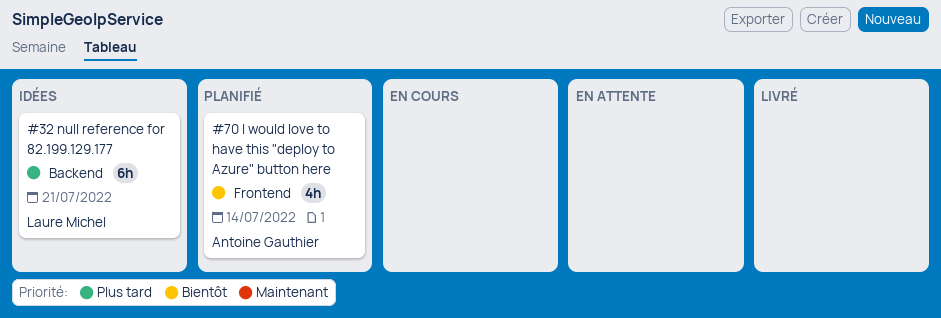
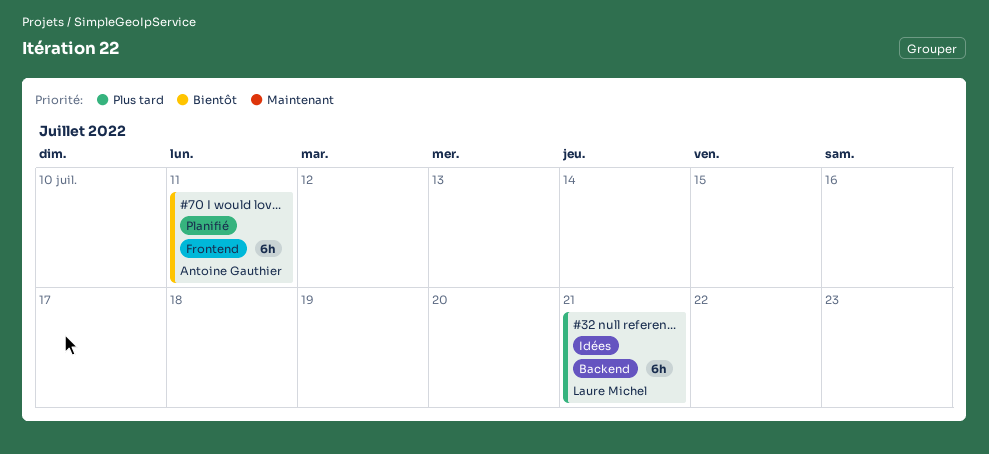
#70, estimate: 4h -> 6h
#70, due: Jul 14 -> Jul 11

